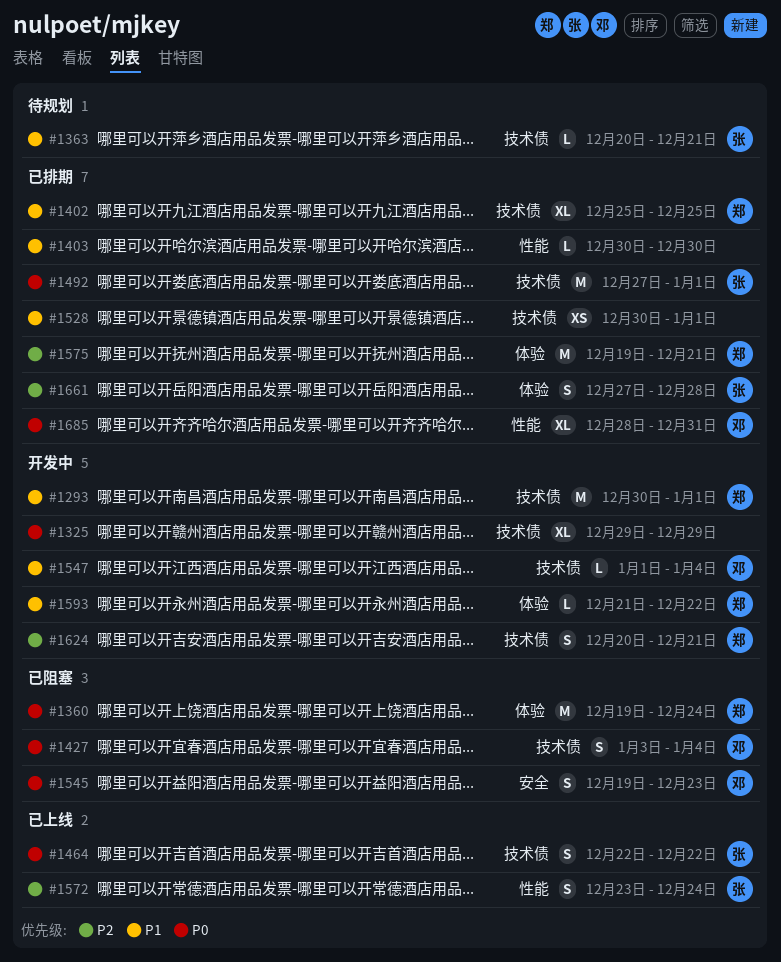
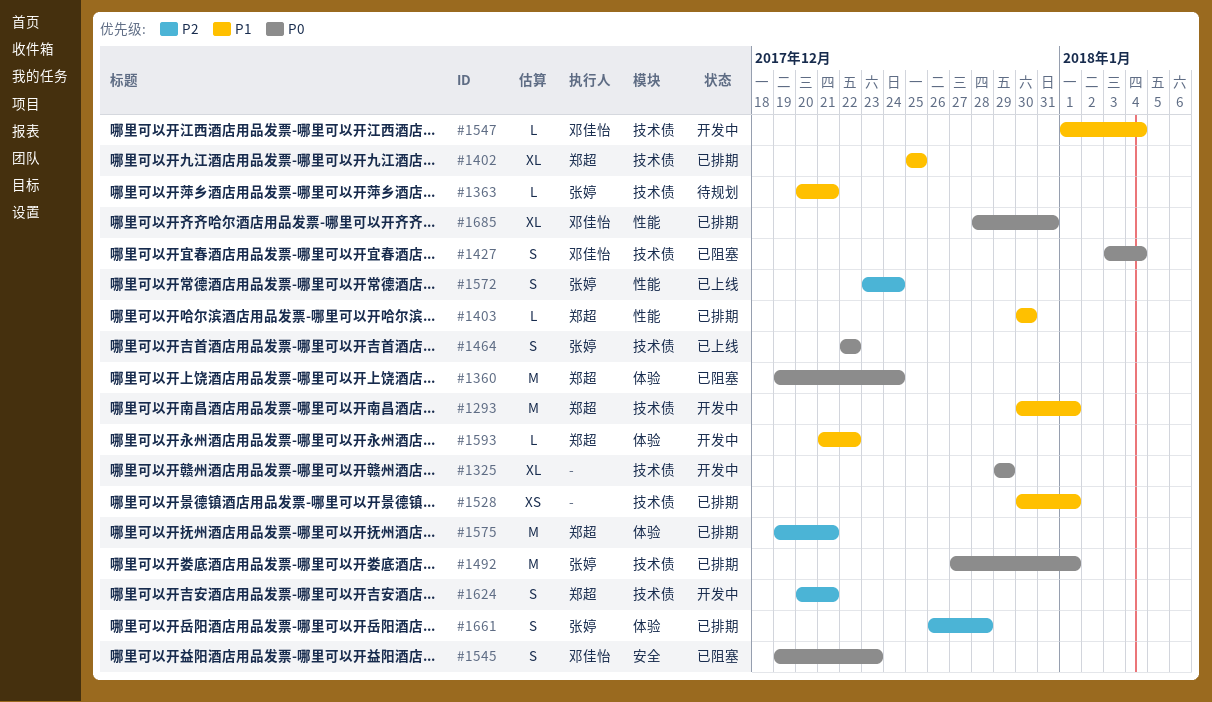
#1403, owner: none -> 郑超
#1661, start: Dec 27 -> Dec 26

